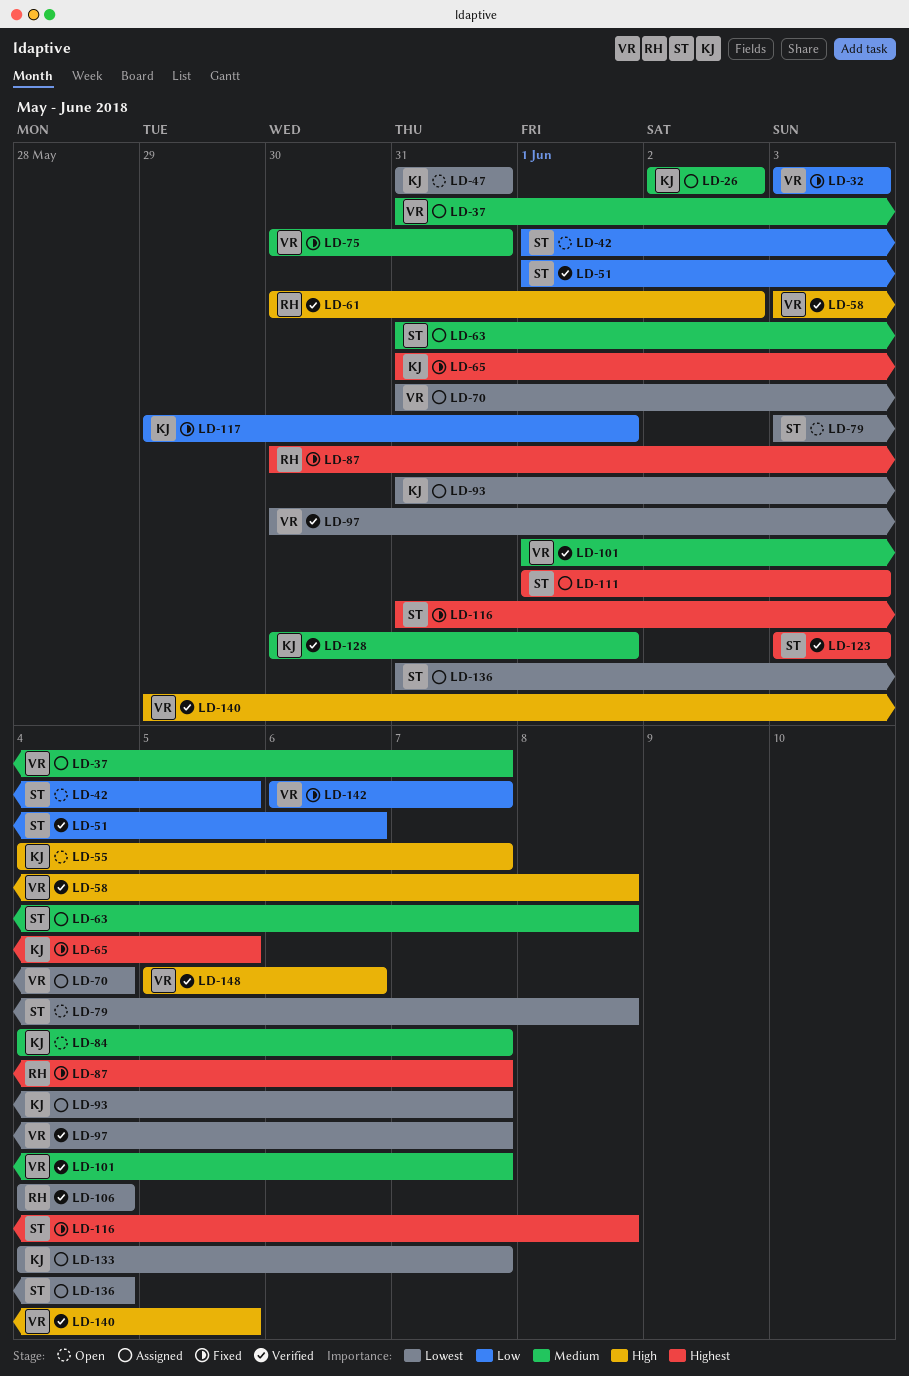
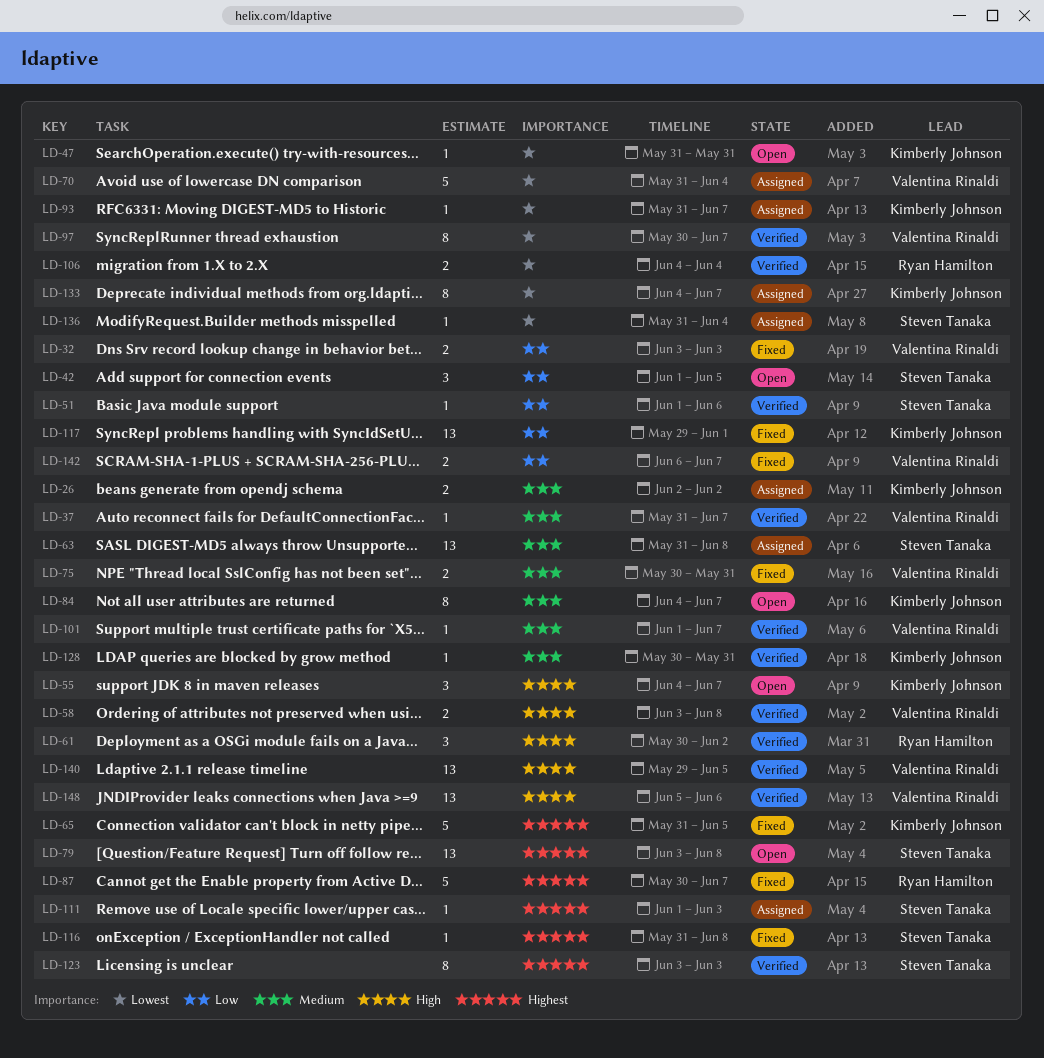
LD-37, status: Assigned -> Verified
LD-79, priority: Lowest -> Highest
LD-128, due: Jun 1 -> May 31

